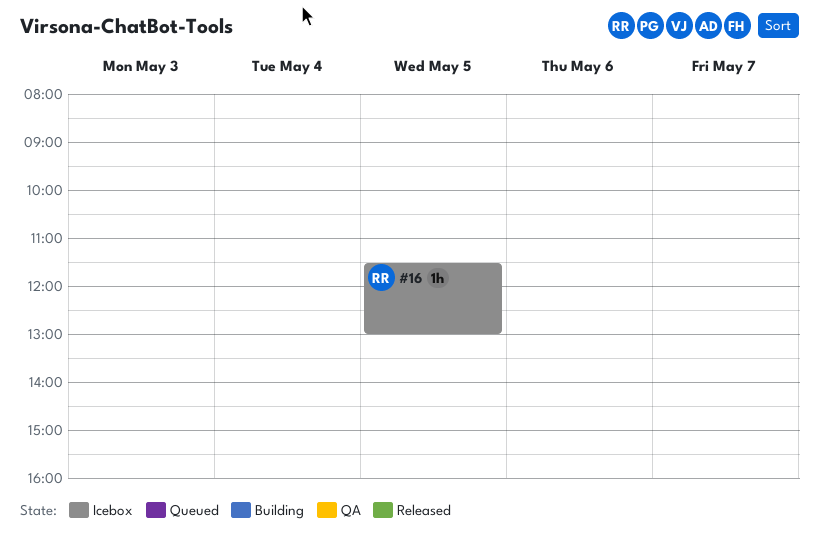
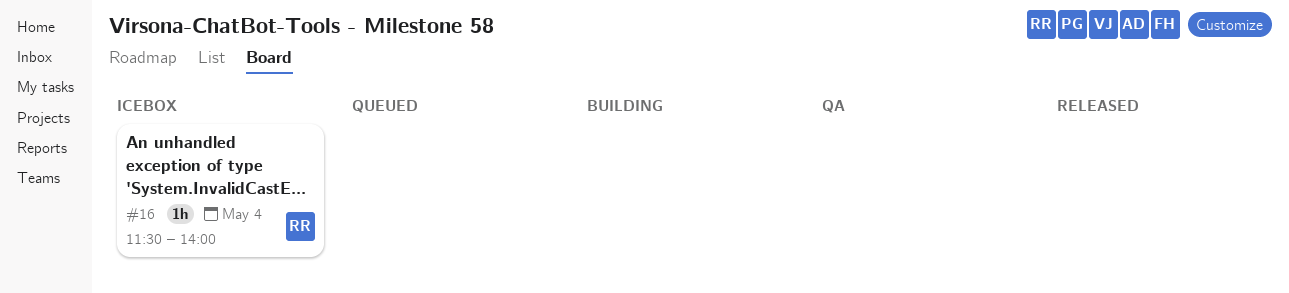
#16, day: May 5 -> May 4
#16, ends: 13:00 -> 14:00

